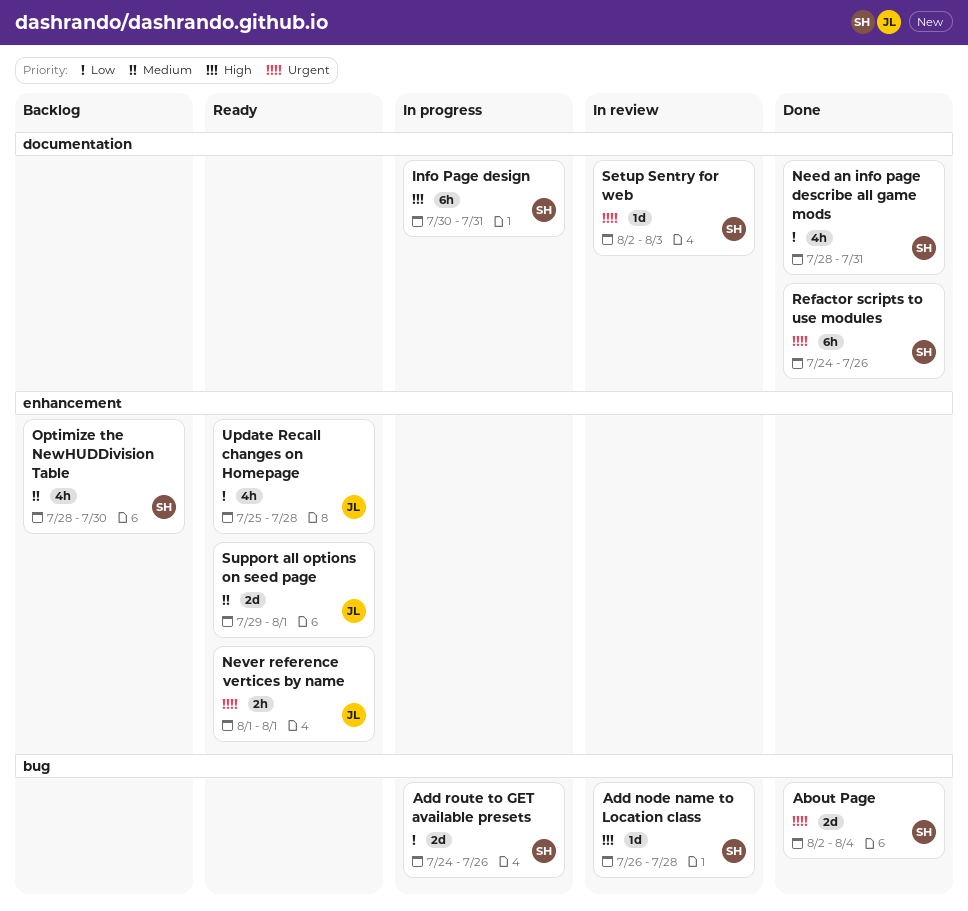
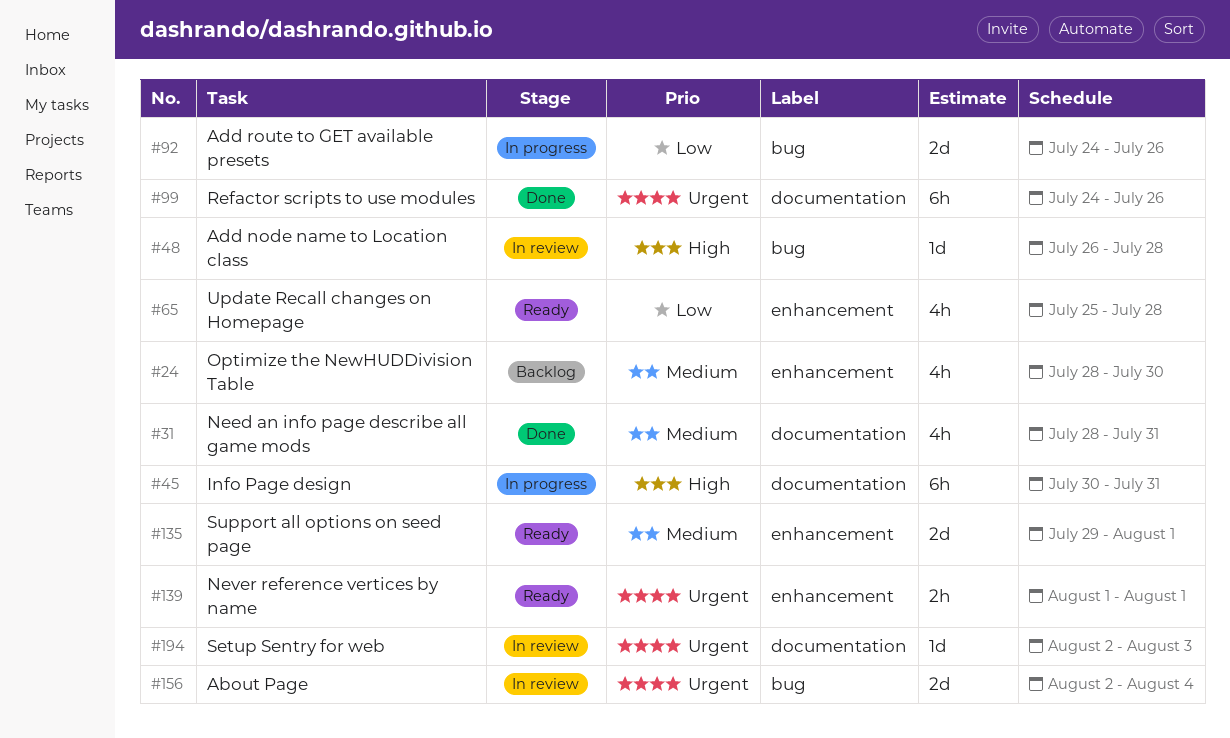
About Page, status: Done -> In review
Need an info page describe all game mods, priority: Low -> Medium

